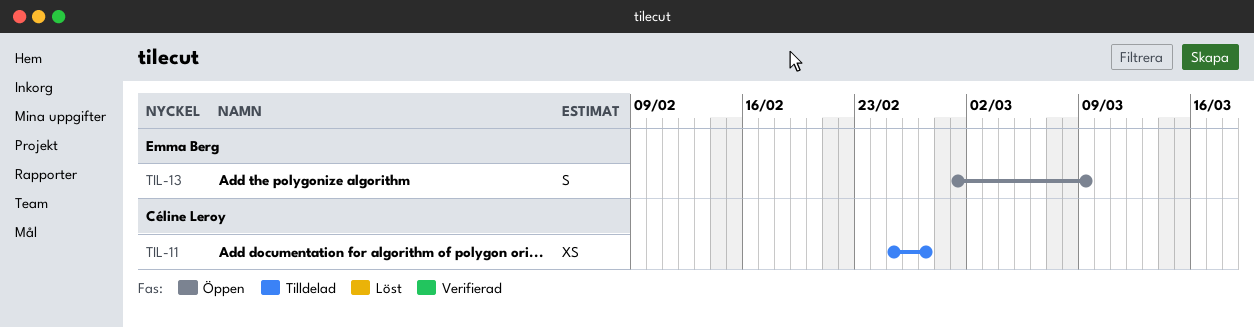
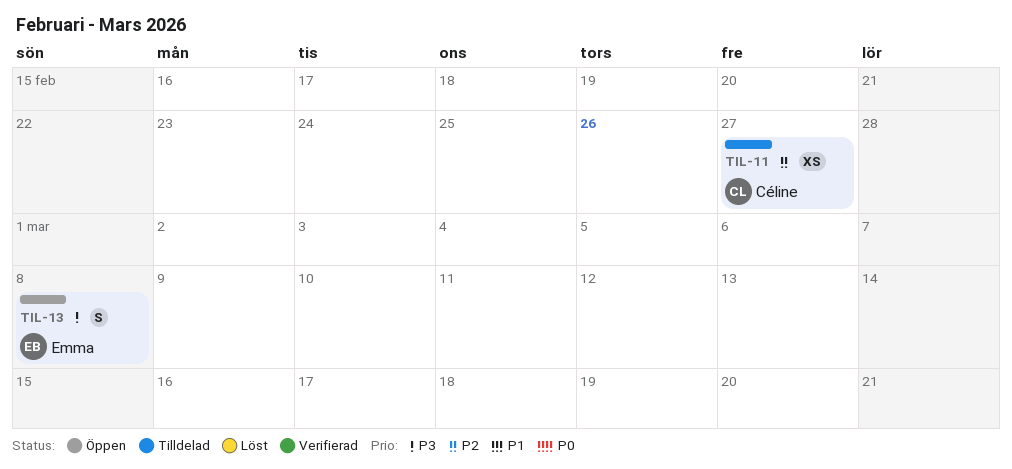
TIL-13, due: Mar 9 -> Mar 8

